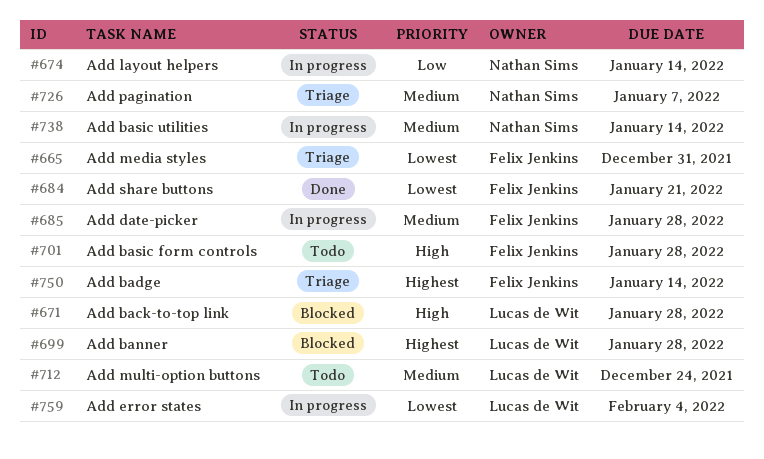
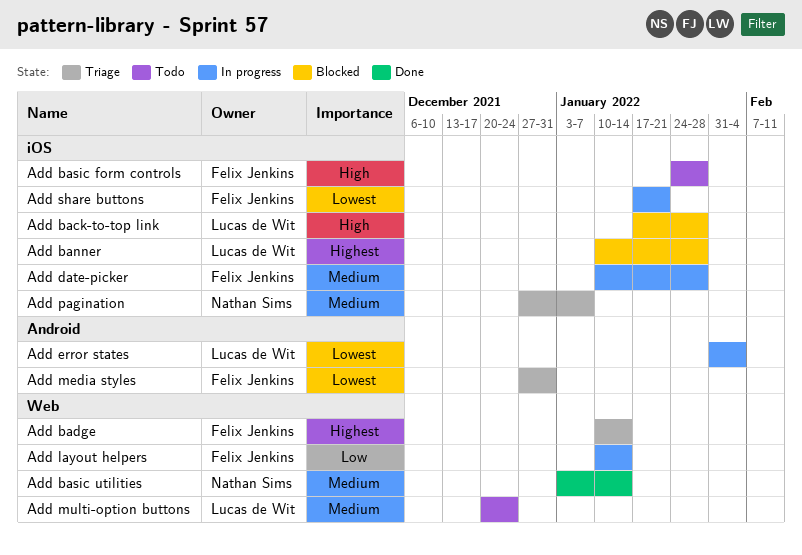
Add basic utilities, status: In progress -> Done
Add layout helpers, owner: Nathan Sims -> Felix Jenkins
Add share buttons, status: Done -> In progress

